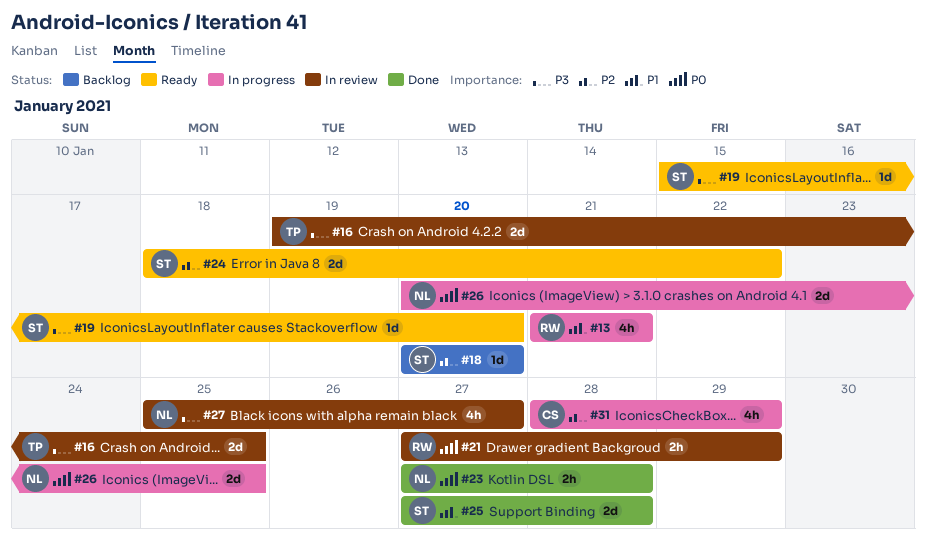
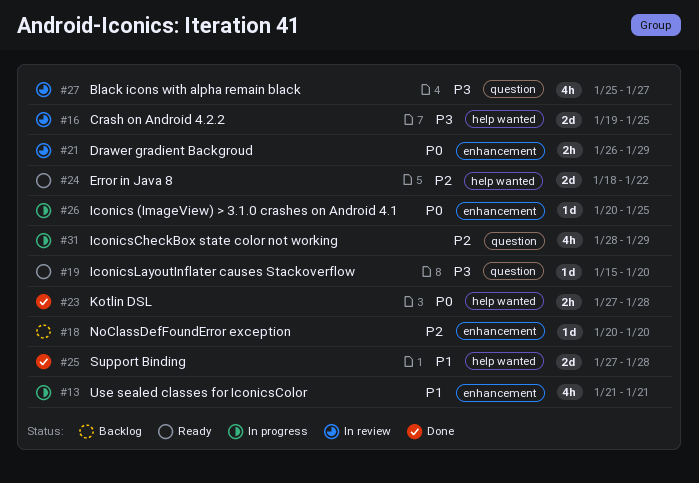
#21, start: Jan 27 -> Jan 26
#26, estimate: 2d -> 1d

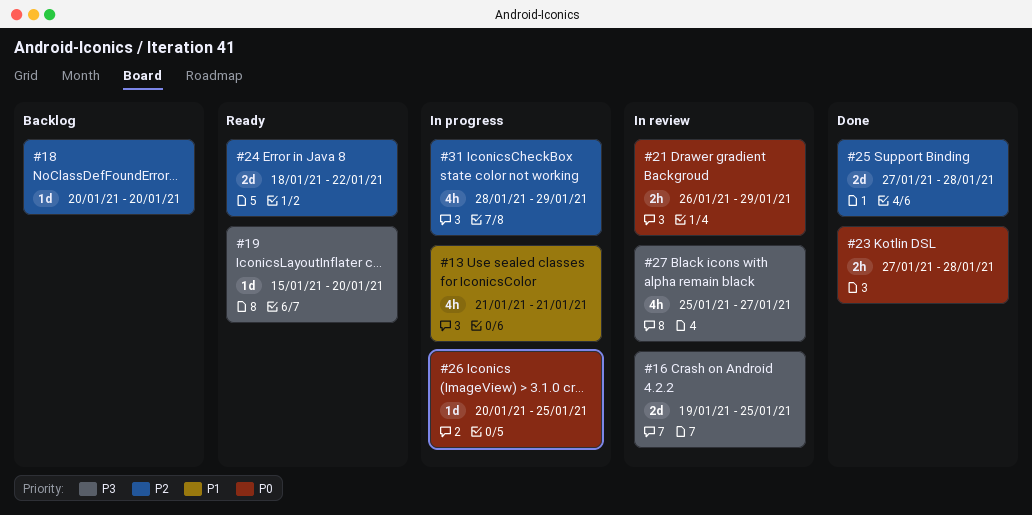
#25, priority: P1 -> P2

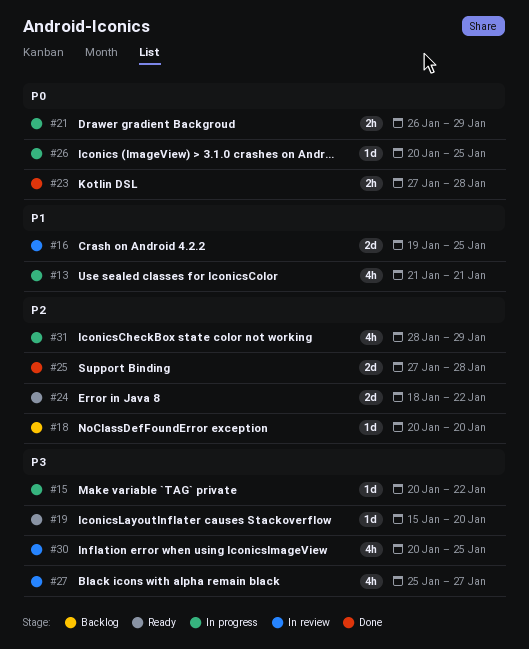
#15: none -> present
#16, priority: P3 -> P1
#21, status: In review -> In progress
#30: none -> present

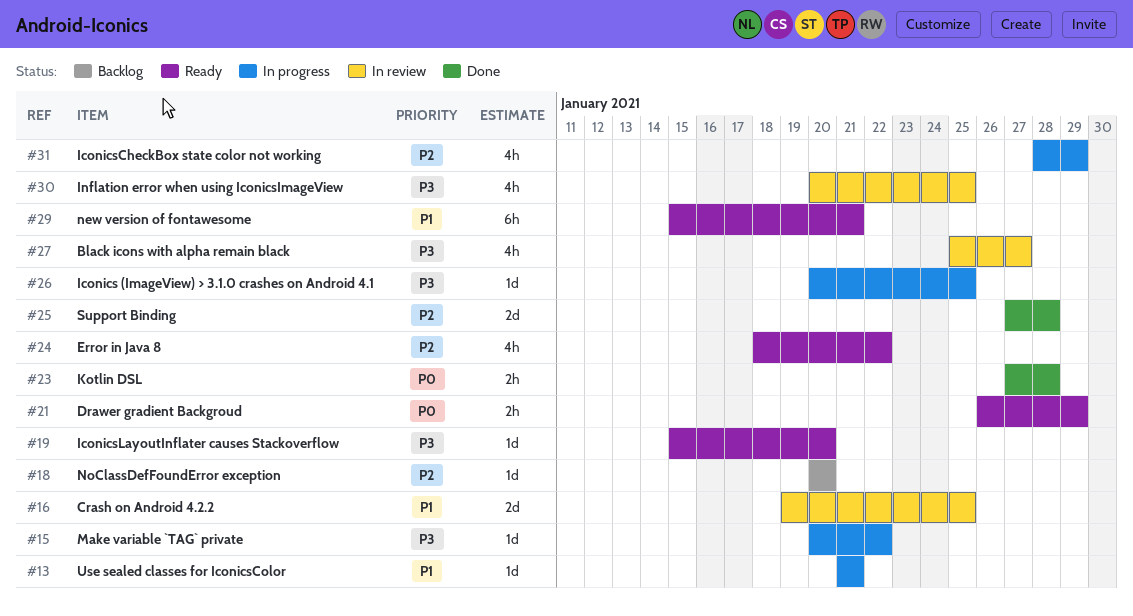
#13, estimate: 4h -> 1d
#21, status: In progress -> Ready
#24, estimate: 2d -> 4h
#26, priority: P0 -> P3
#29: none -> present

